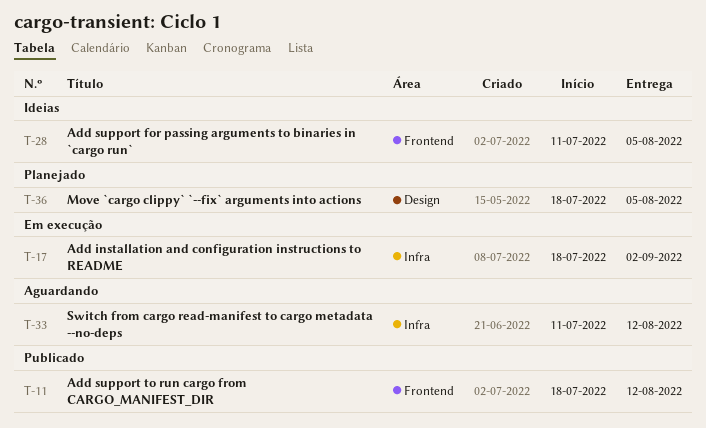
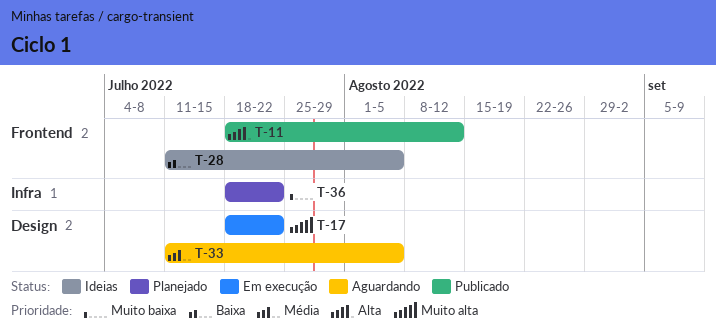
T-17, label: Infra -> Design
T-17, due: Sep 2 -> Jul 22
T-33, label: Infra -> Design
T-33, due: Aug 12 -> Aug 5
T-36, label: Design -> Infra
T-36, due: Aug 5 -> Jul 22

